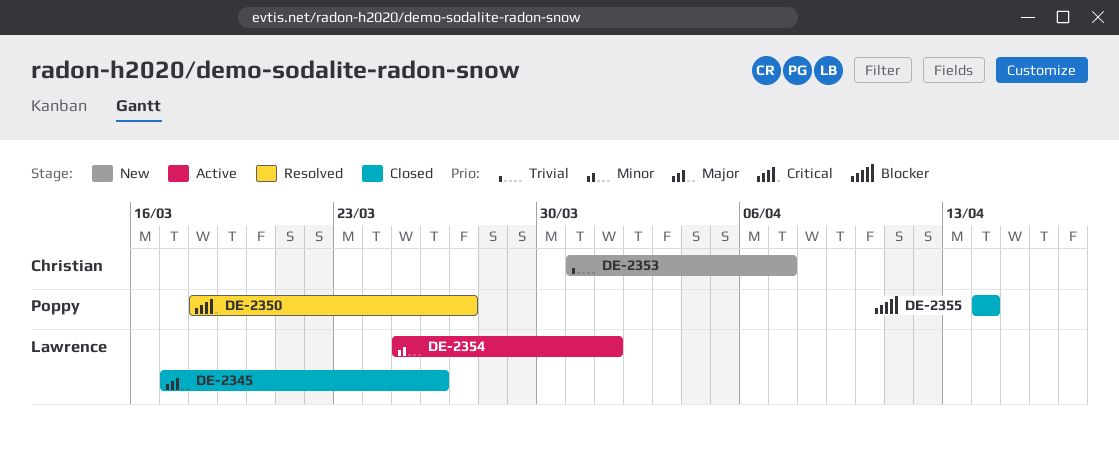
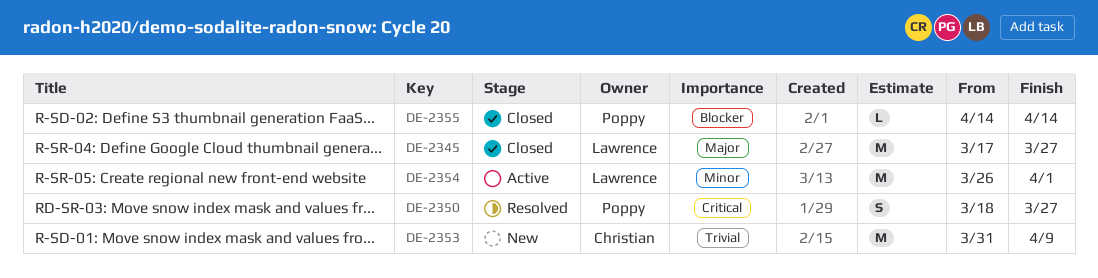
DE-2345, due: Mar 26 -> Mar 27
DE-2353, due: Apr 7 -> Apr 9
DE-2354, start: Mar 25 -> Mar 26

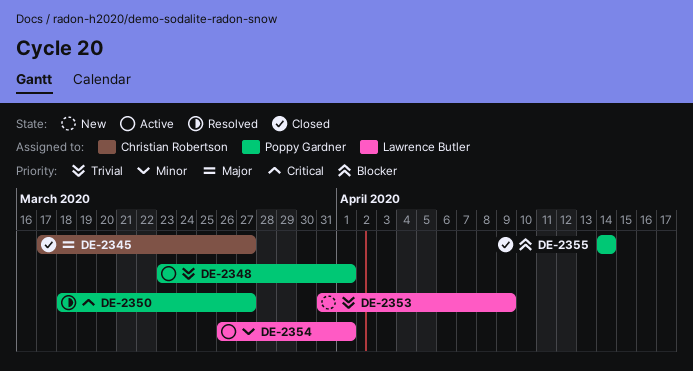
DE-2345, owner: Lawrence Butler -> Christian Robertson
DE-2348: none -> present
DE-2353, owner: Christian Robertson -> Lawrence Butler

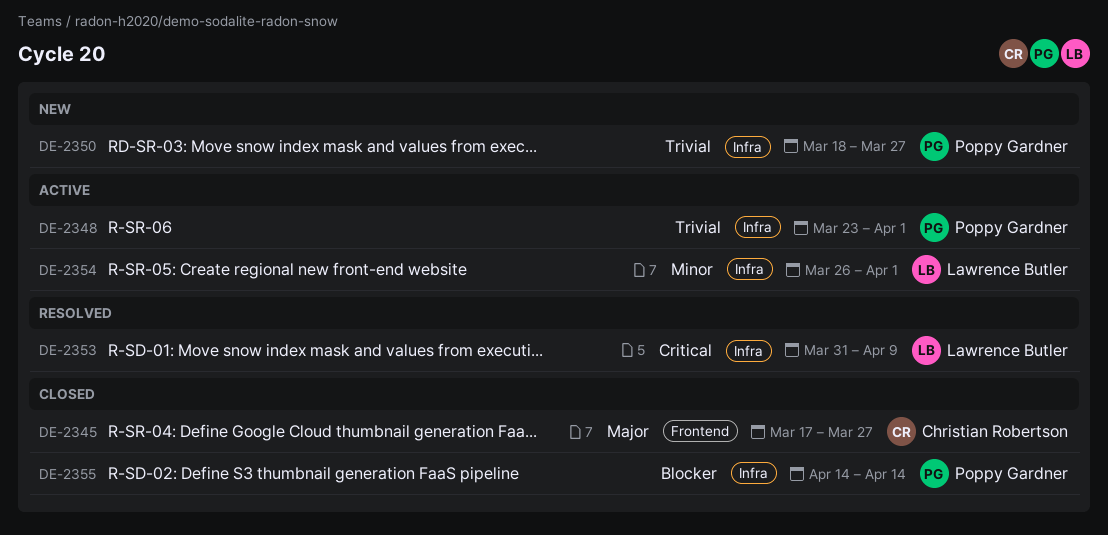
DE-2350, status: Resolved -> New
DE-2350, priority: Critical -> Trivial
DE-2353, status: New -> Resolved
DE-2353, priority: Trivial -> Critical

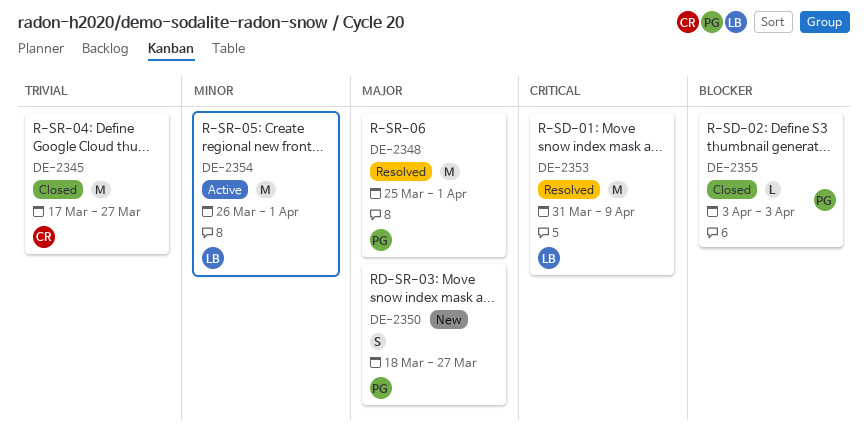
DE-2345, priority: Major -> Trivial
DE-2348, status: Active -> Resolved
DE-2348, priority: Trivial -> Major
DE-2348, start: Mar 23 -> Mar 25
DE-2350, priority: Trivial -> Major
DE-2355, start: Apr 14 -> Apr 3
DE-2355, due: Apr 14 -> Apr 3

